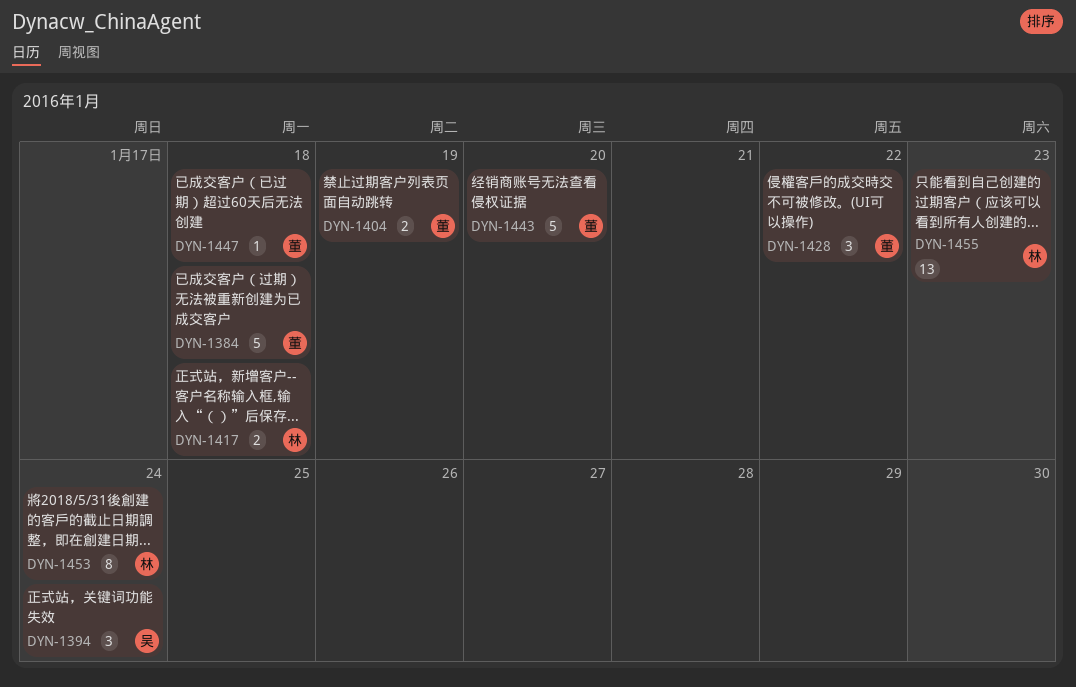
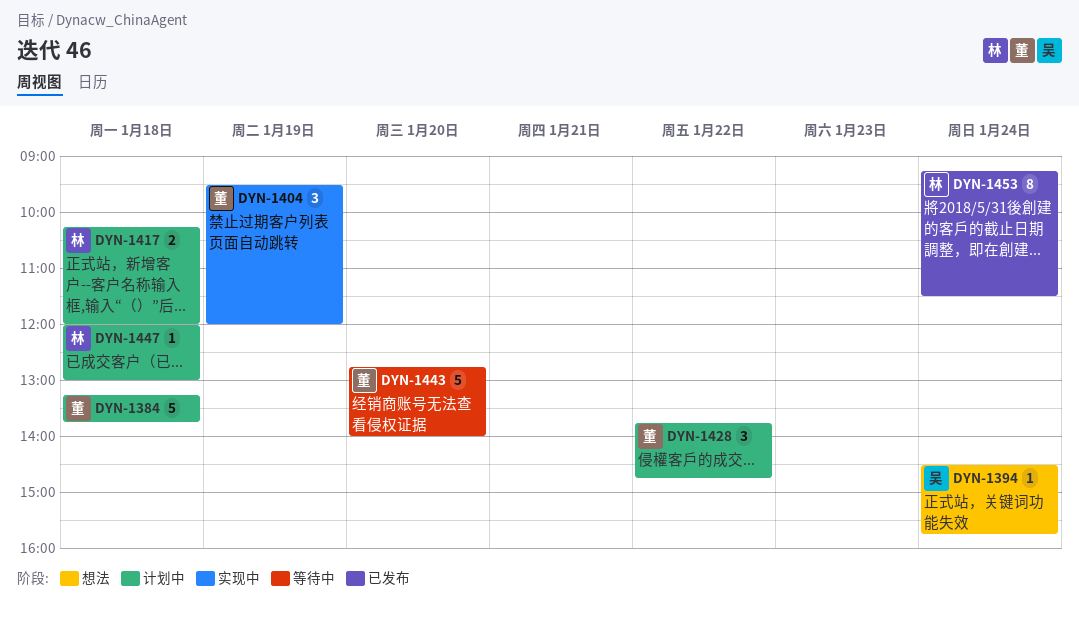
DYN-1394, estimate: 3 -> 1
DYN-1404, estimate: 2 -> 3
DYN-1447, owner: 董 -> 林
DYN-1455: present -> none

